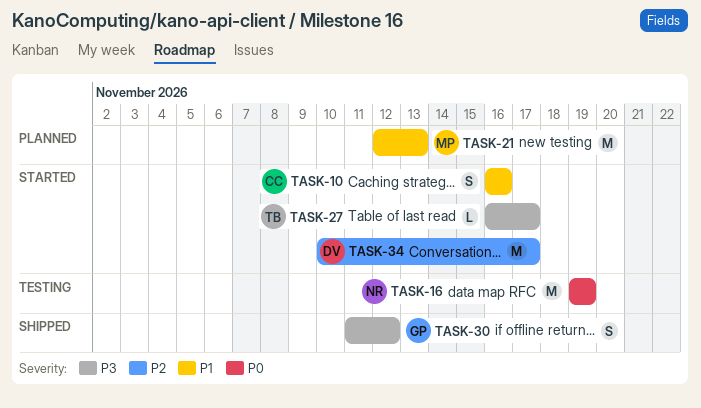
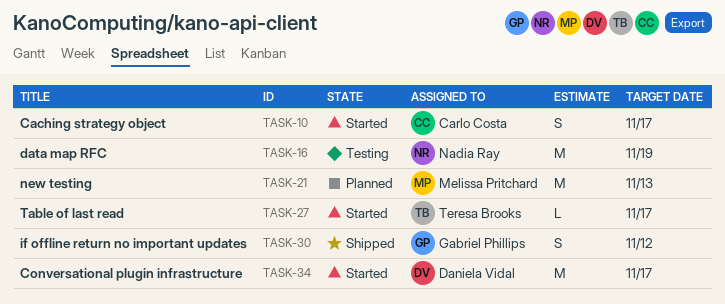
TASK-10, due: Nov 16 -> Nov 17

